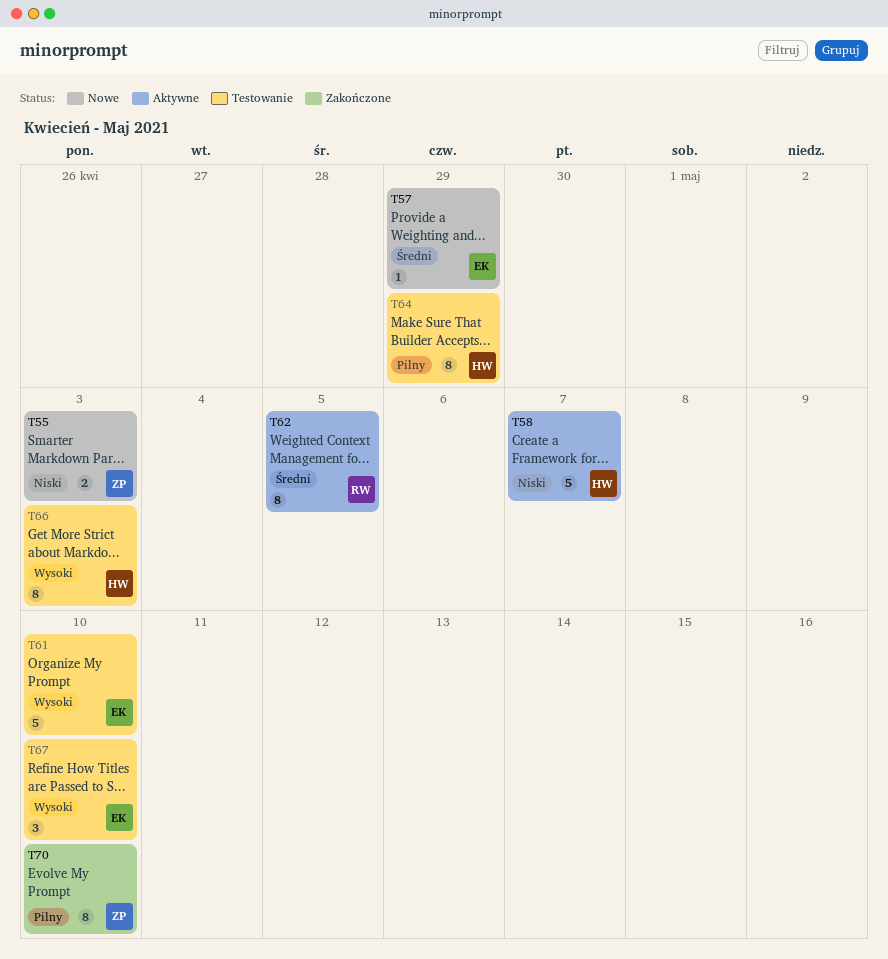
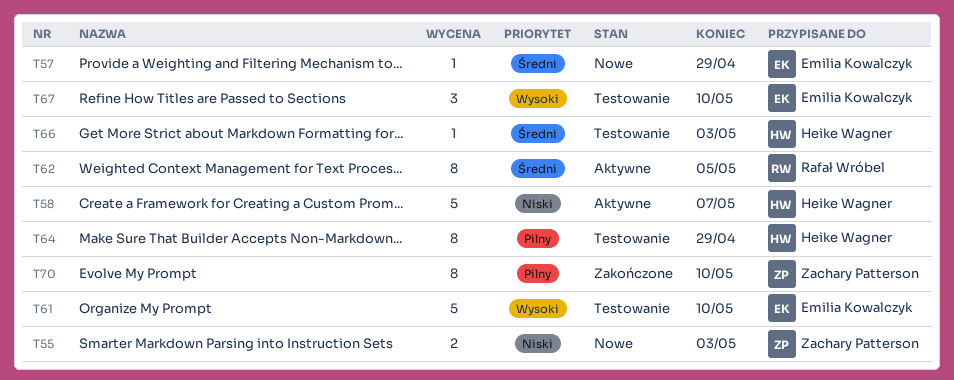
T66, priority: Wysoki -> Średni
T66, estimate: 8 -> 1

